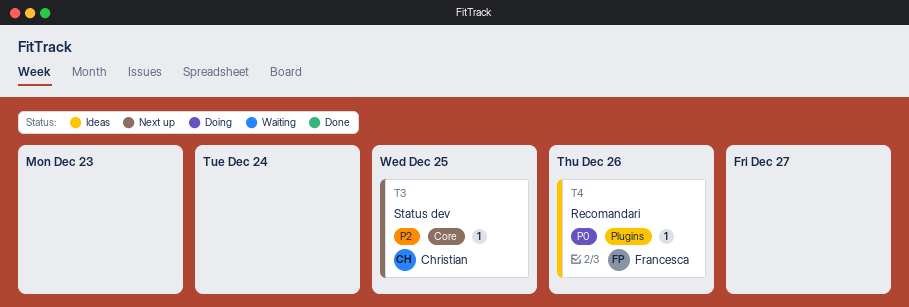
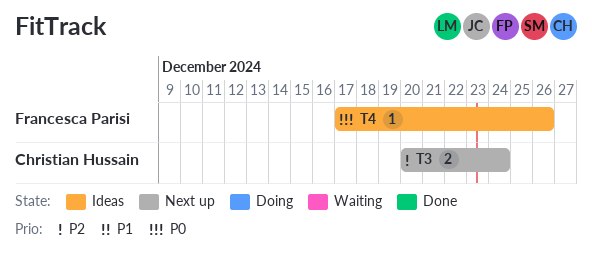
T3, estimate: 1 -> 2
T3, due: Dec 25 -> Dec 24

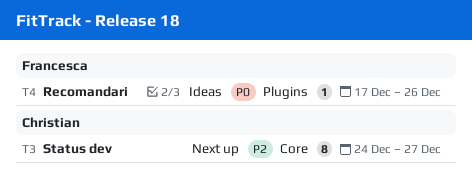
T3, estimate: 2 -> 8
T3, start: Dec 20 -> Dec 24
T3, due: Dec 24 -> Dec 27

